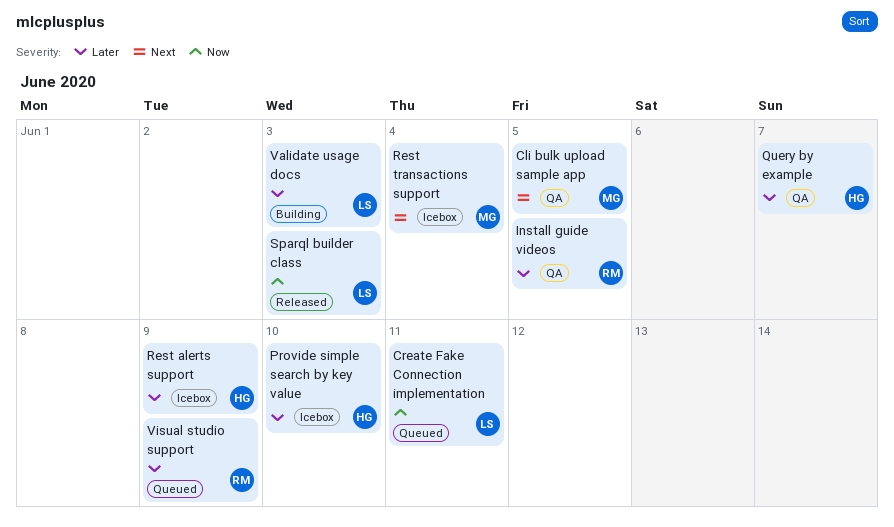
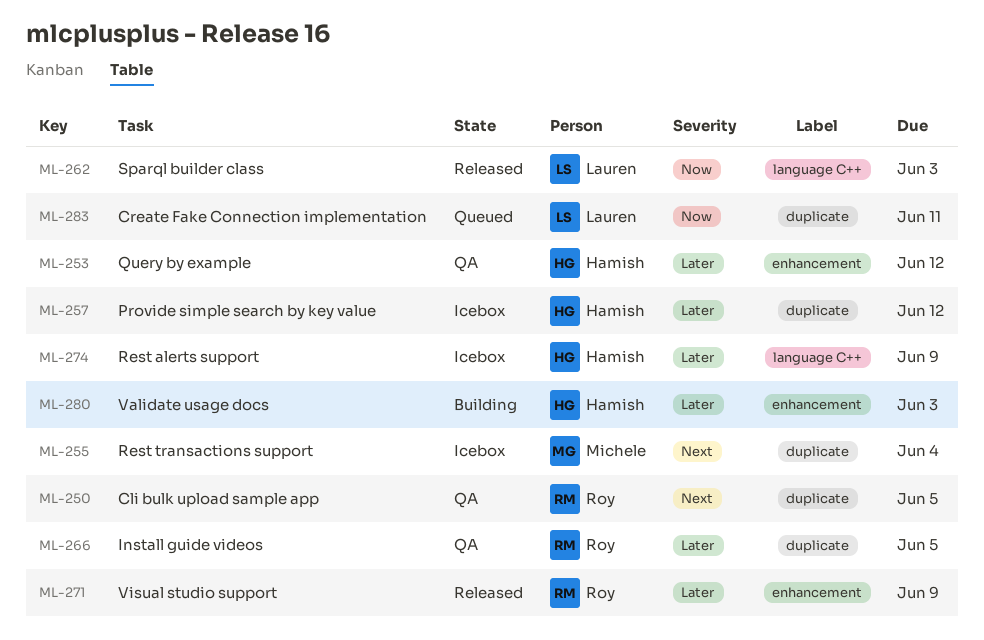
Cli bulk upload sample app, owner: Michele -> Roy
Provide simple search by key value, due: Jun 10 -> Jun 12
Query by example, due: Jun 7 -> Jun 12
Validate usage docs, owner: Lauren -> Hamish
Visual studio support, status: Queued -> Released

